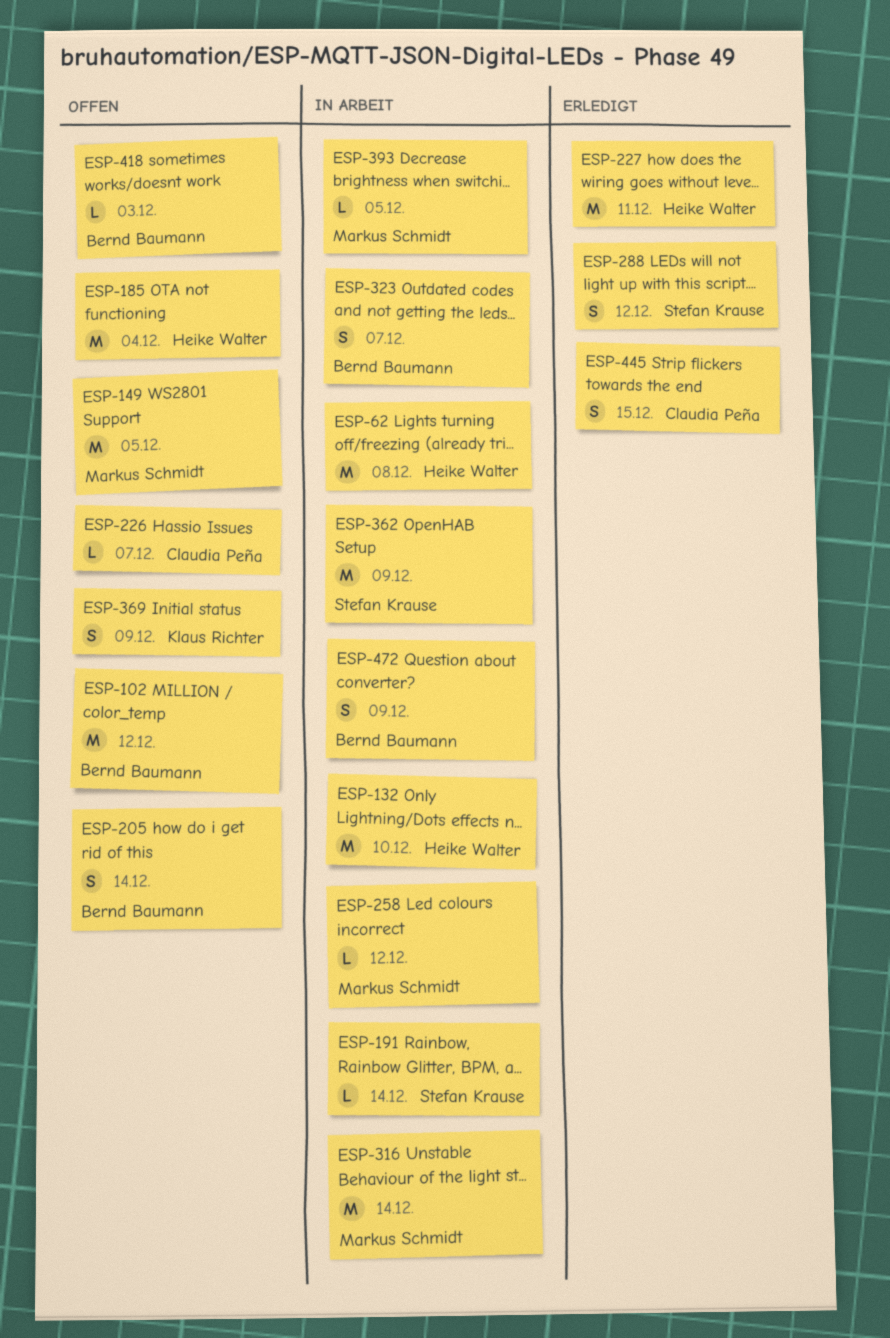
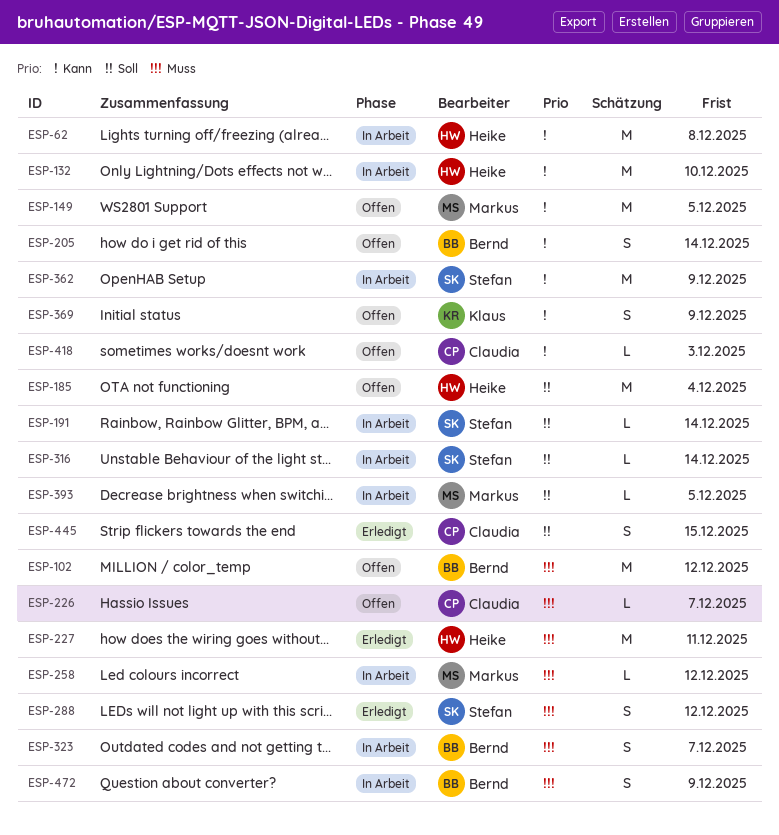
ESP-316, owner: Markus Schmidt -> Stefan Krause
ESP-316, estimate: M -> L
ESP-418, owner: Bernd Baumann -> Claudia Peña

